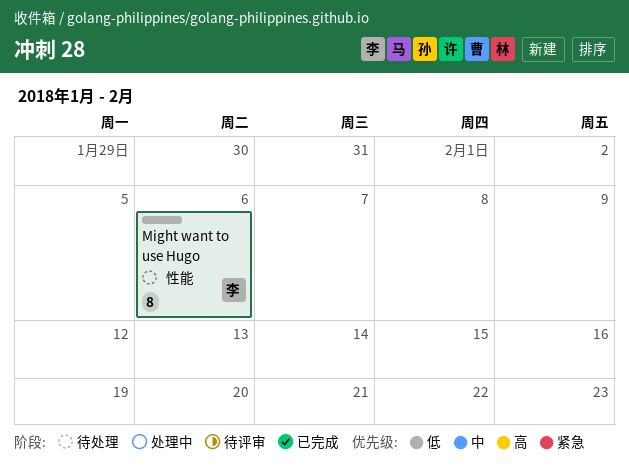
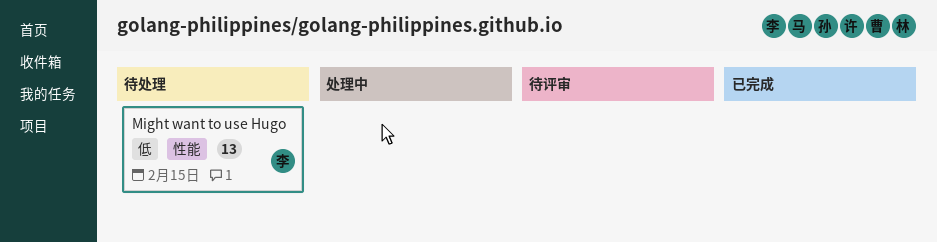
Might want to use Hugo, estimate: 8 -> 13
Might want to use Hugo, due: Feb 6 -> Feb 15

